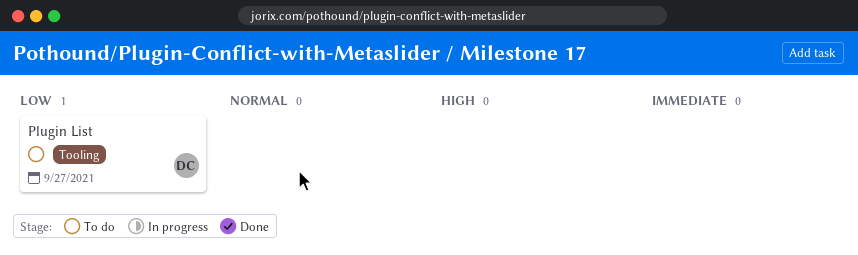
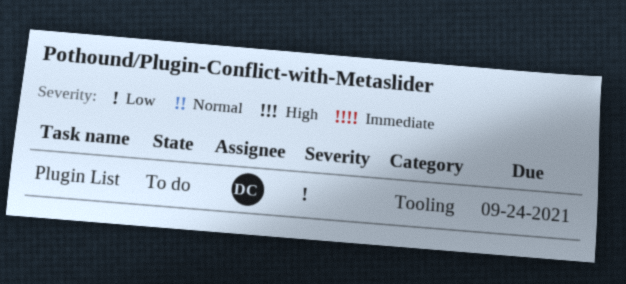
Plugin List, due: Sep 27 -> Sep 24

